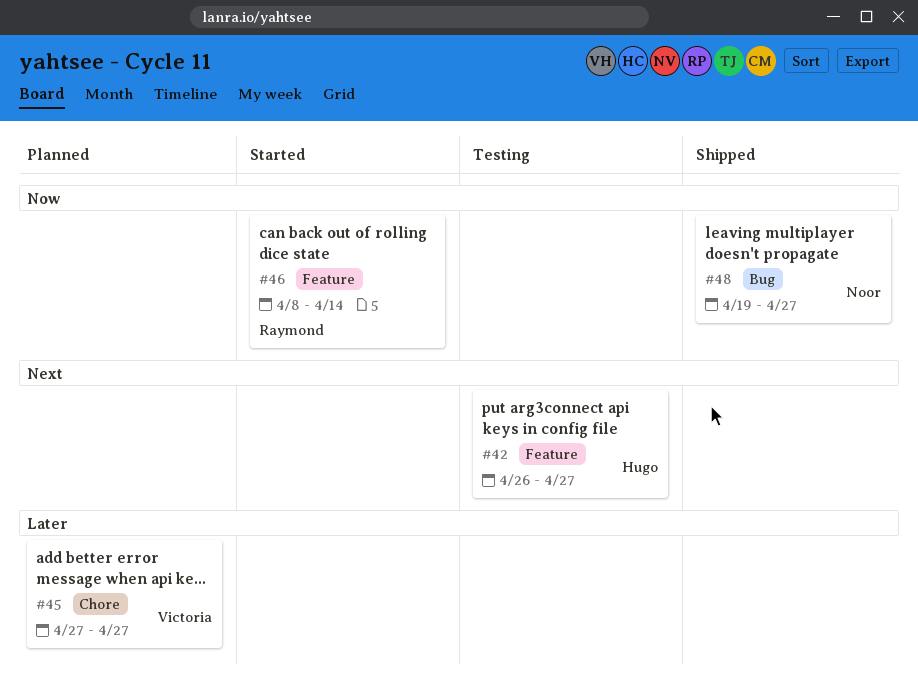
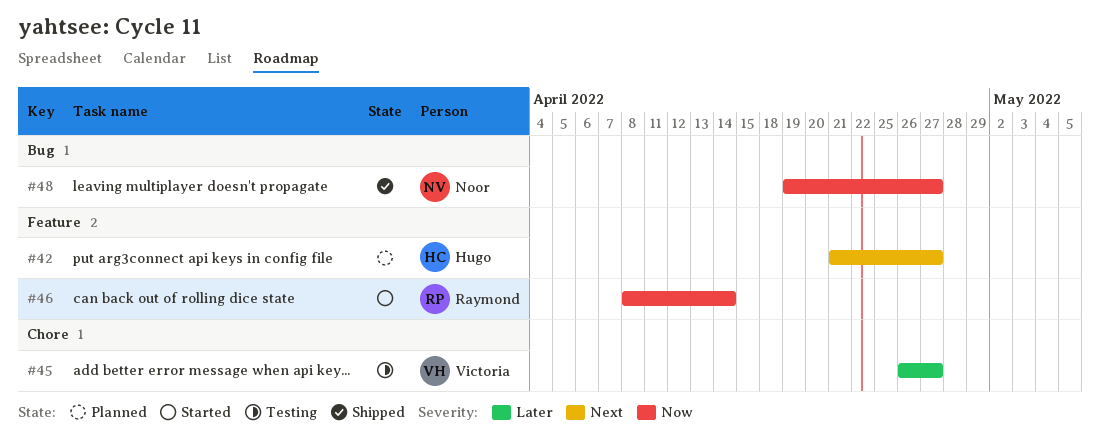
#42, status: Testing -> Planned
#42, start: Apr 26 -> Apr 21
#45, status: Planned -> Testing
#45, start: Apr 27 -> Apr 26

